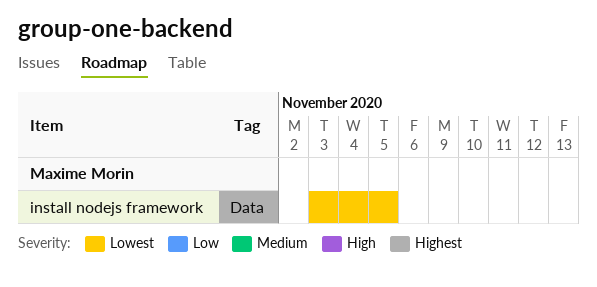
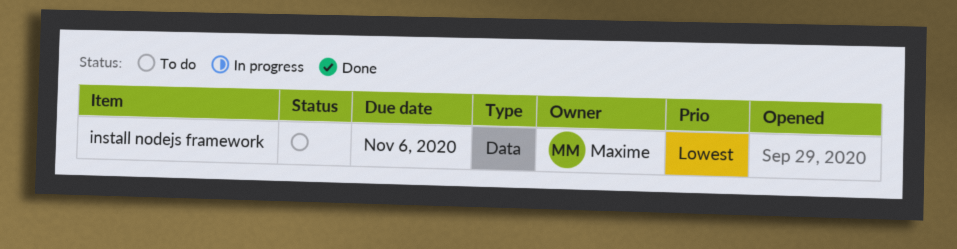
install nodejs framework, due: Nov 5 -> Nov 6

